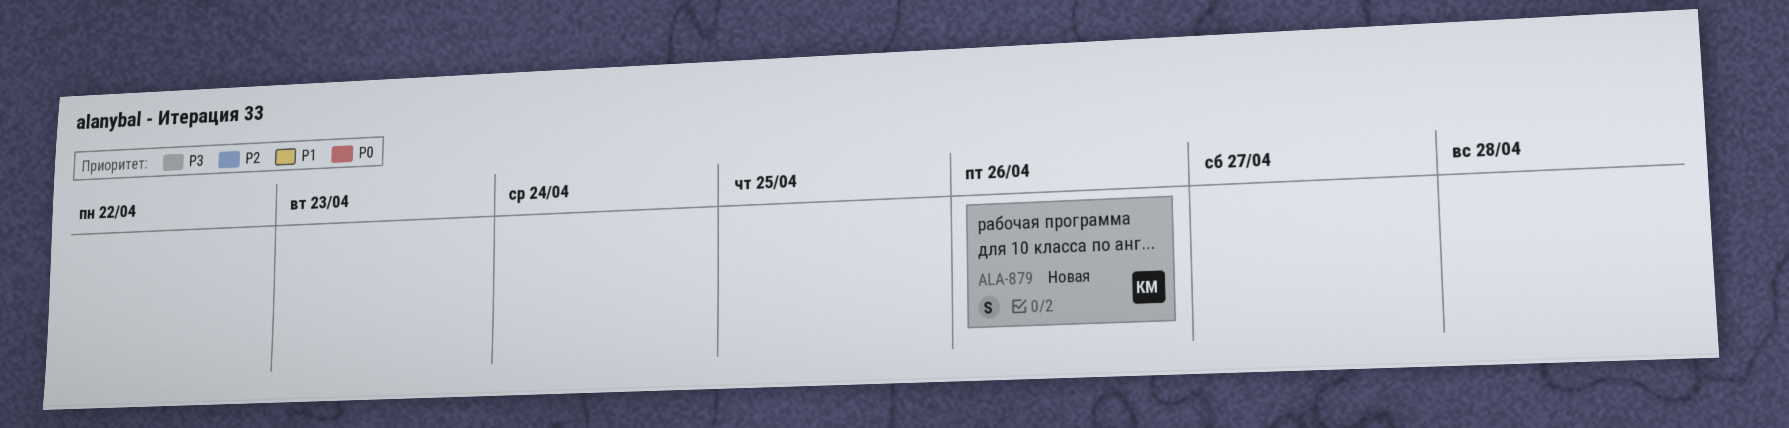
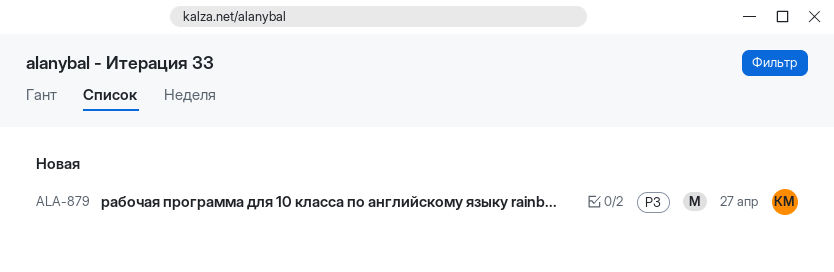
ALA-879, estimate: S -> M
ALA-879, due: Apr 26 -> Apr 27

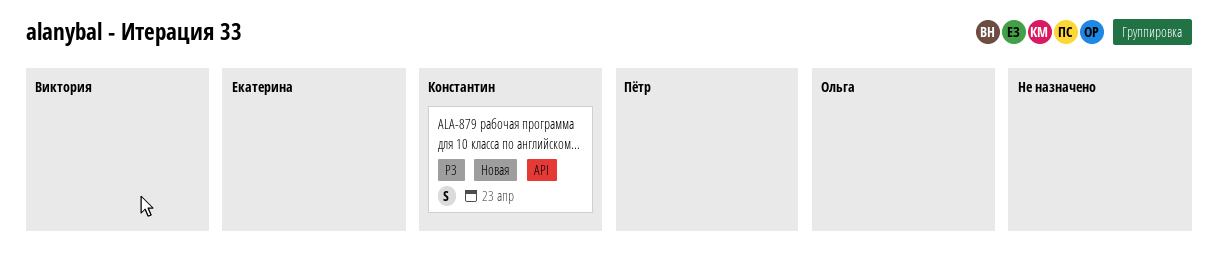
ALA-879, estimate: M -> S
ALA-879, due: Apr 27 -> Apr 23

